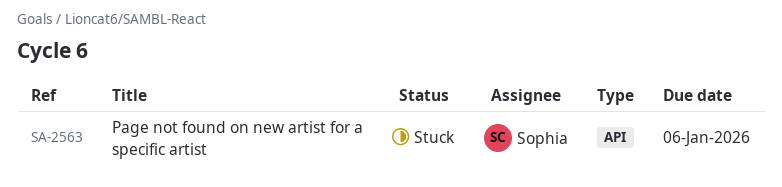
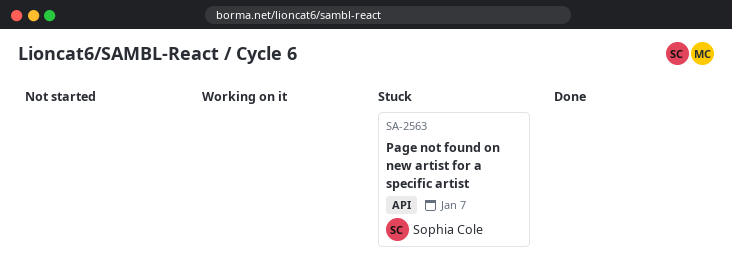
SA-2563, due: Jan 6 -> Jan 7

